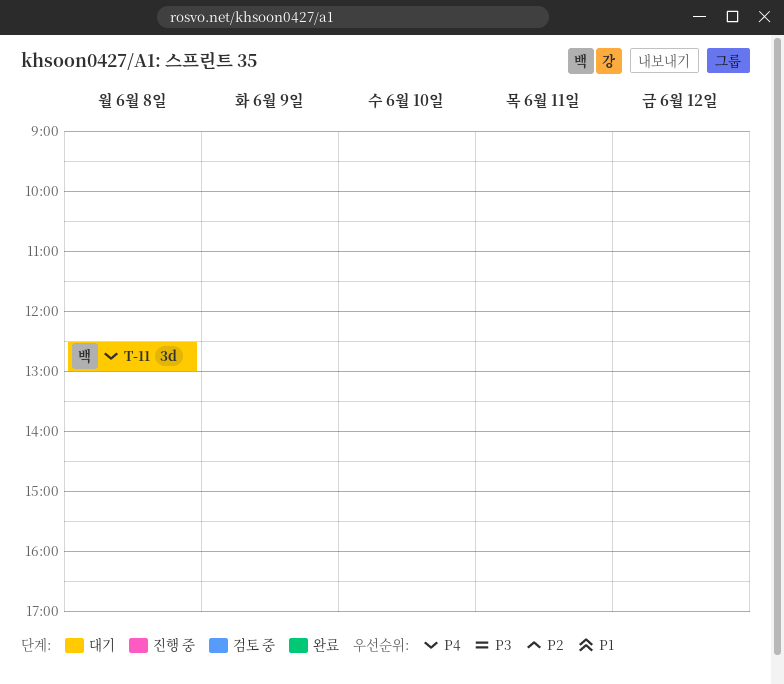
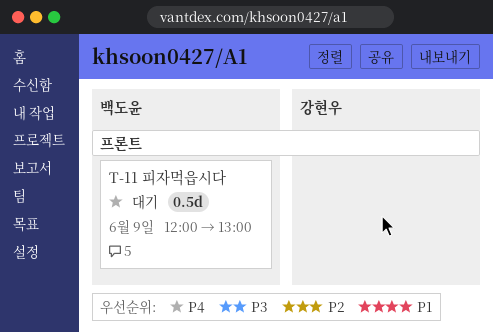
T-11, estimate: 3d -> 0.5d
T-11, day: Jun 8 -> Jun 9
T-11, begins: 12:30 -> 12:00

